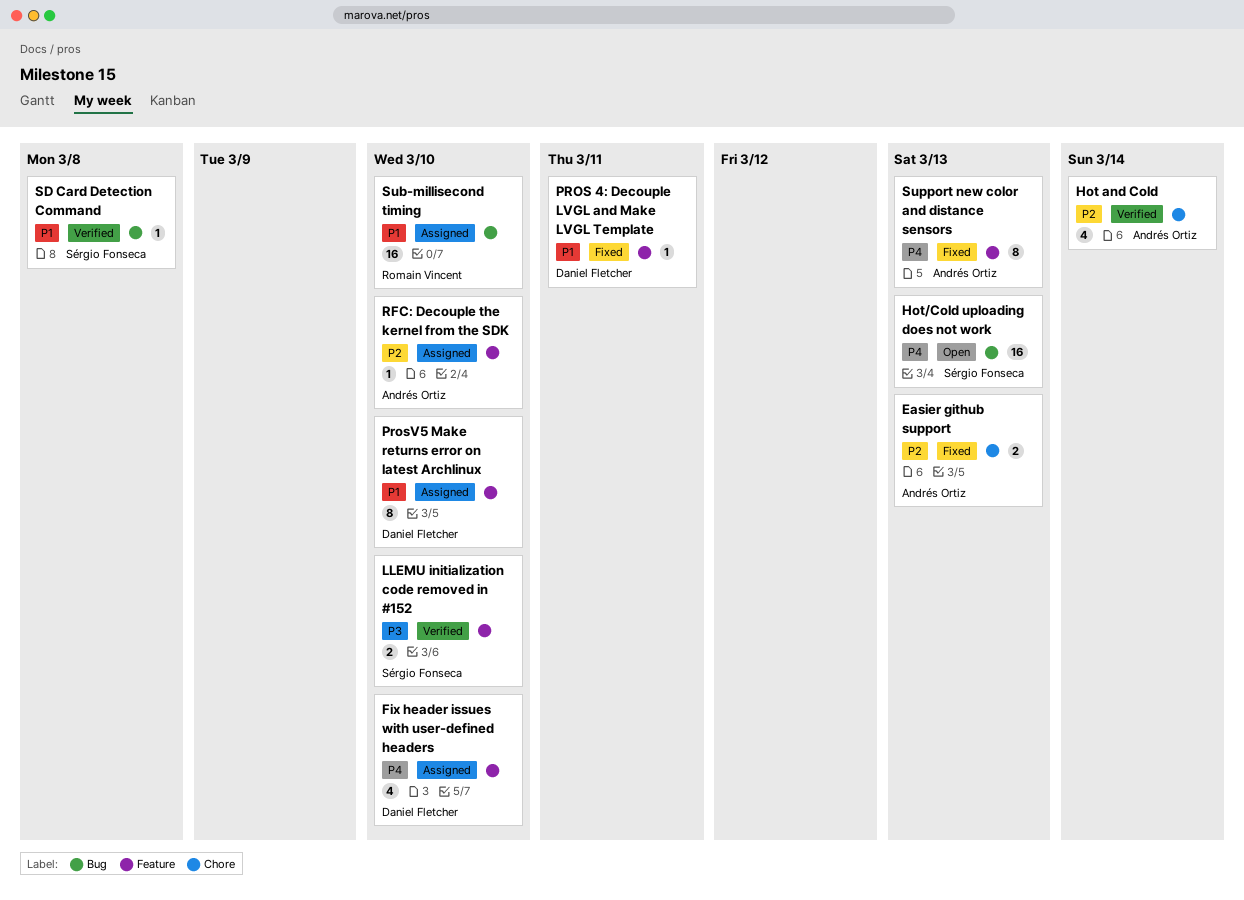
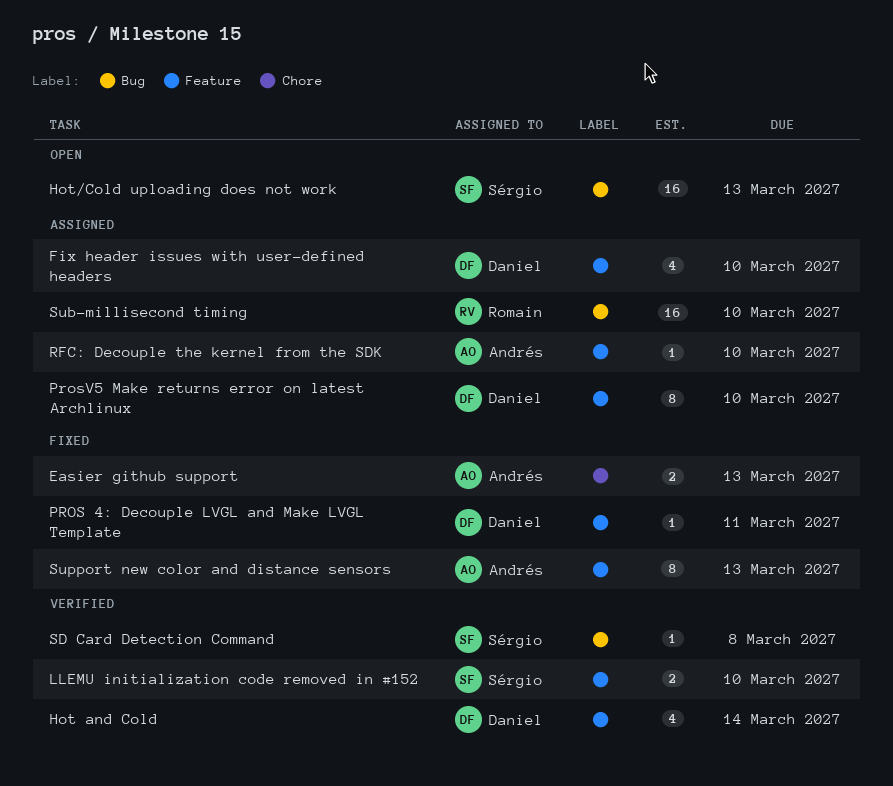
Hot and Cold, owner: Andrés Ortiz -> Daniel Fletcher
Hot and Cold, label: Chore -> Feature

